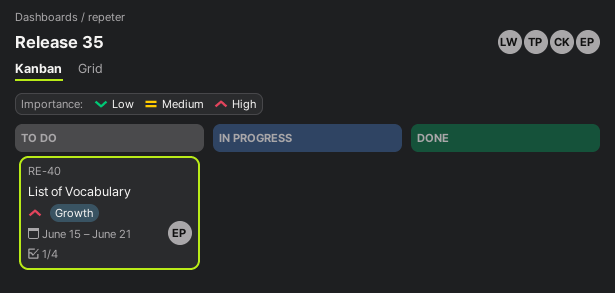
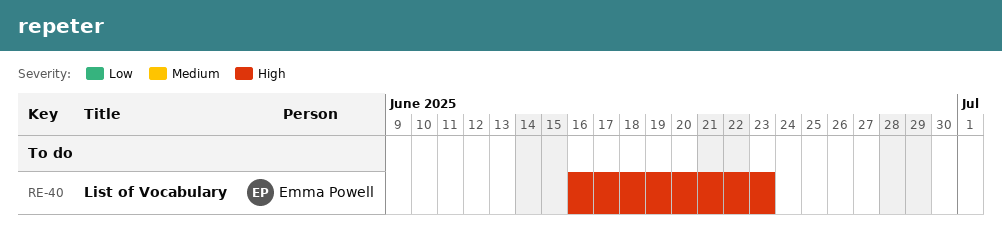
RE-40, start: Jun 15 -> Jun 16
RE-40, due: Jun 21 -> Jun 23

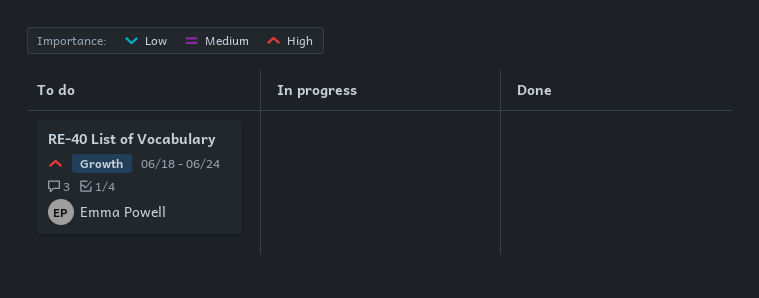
RE-40, start: Jun 16 -> Jun 18
RE-40, due: Jun 23 -> Jun 24

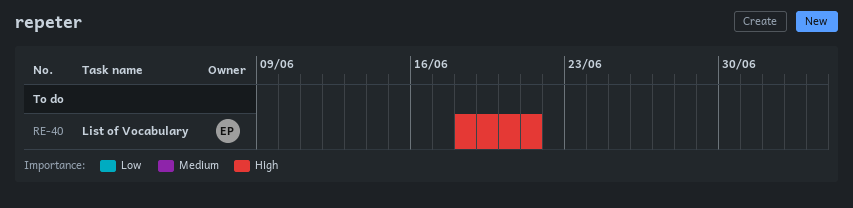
RE-40, due: Jun 24 -> Jun 21

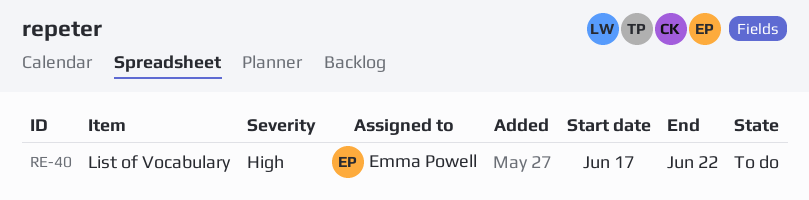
RE-40, start: Jun 18 -> Jun 17
RE-40, due: Jun 21 -> Jun 22

